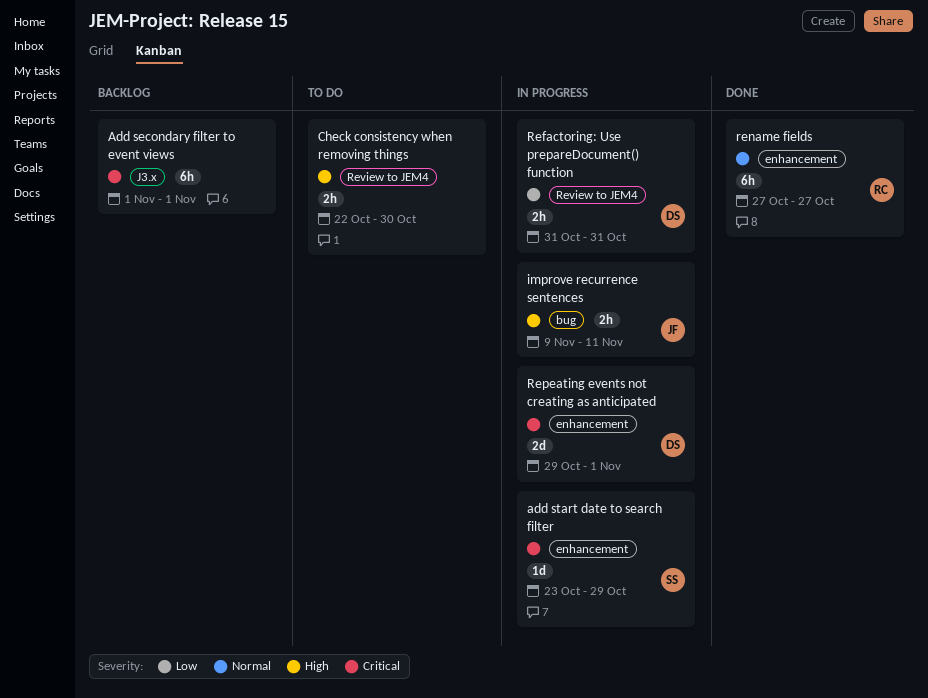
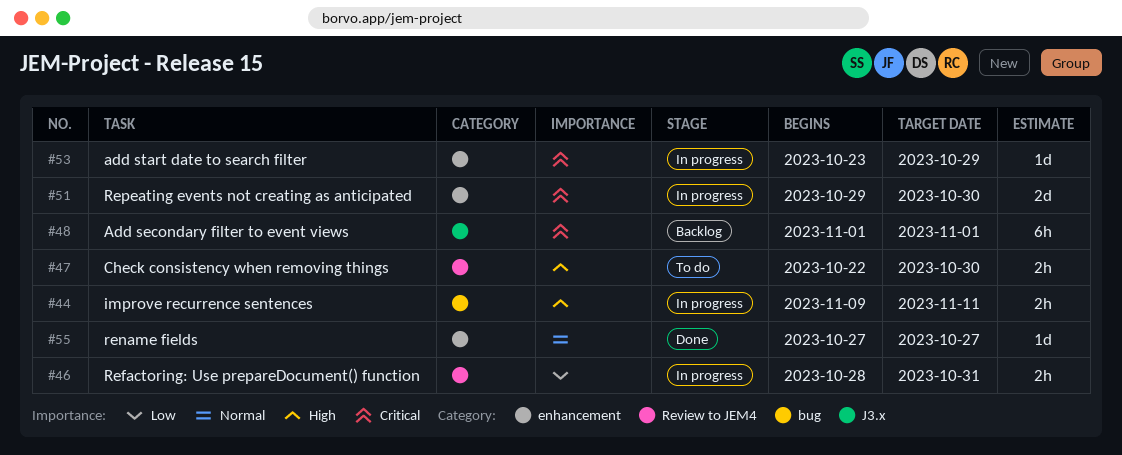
Refactoring: Use prepareDocument() function, start: Oct 31 -> Oct 28
rename fields, estimate: 6h -> 1d
Repeating events not creating as anticipated, due: Nov 1 -> Oct 30

